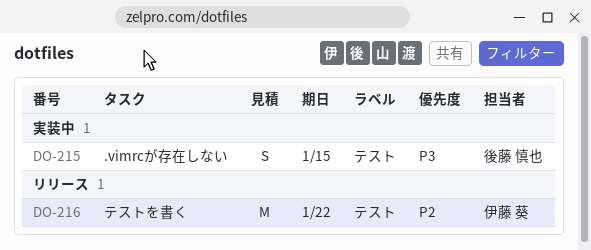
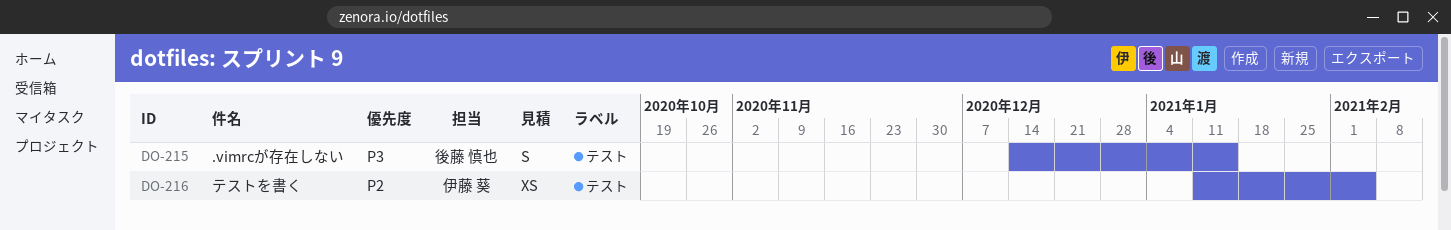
DO-216, estimate: M -> XS
DO-216, due: Jan 22 -> Feb 5

